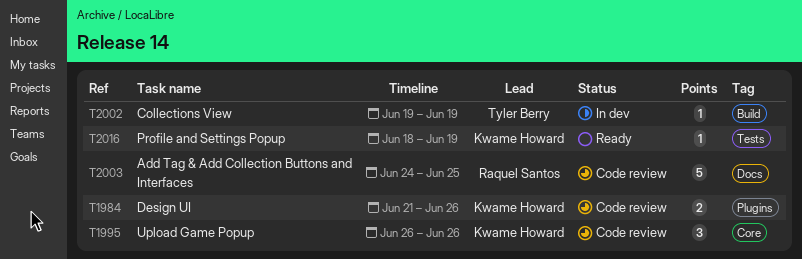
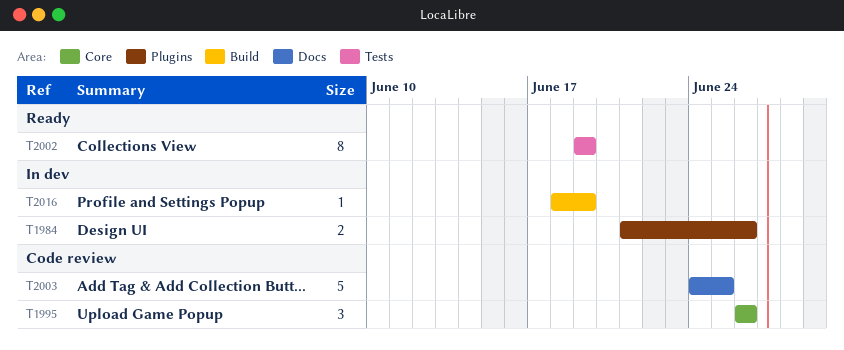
T1984, status: Code review -> In dev
T2002, status: In dev -> Ready
T2002, label: Build -> Tests
T2002, estimate: 1 -> 8
T2016, status: Ready -> In dev
T2016, label: Tests -> Build

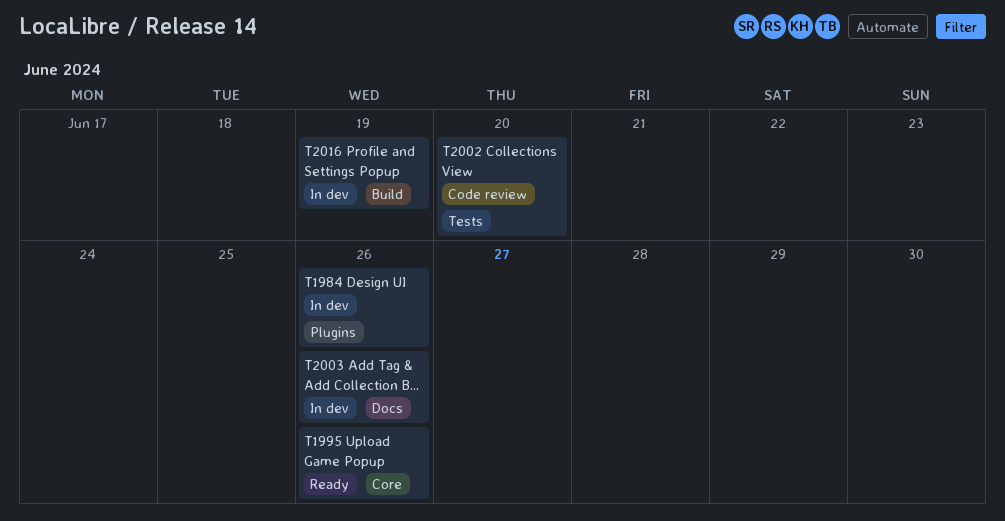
T1995, status: Code review -> Ready
T2002, status: Ready -> Code review
T2002, due: Jun 19 -> Jun 20
T2003, status: Code review -> In dev
T2003, due: Jun 25 -> Jun 26

